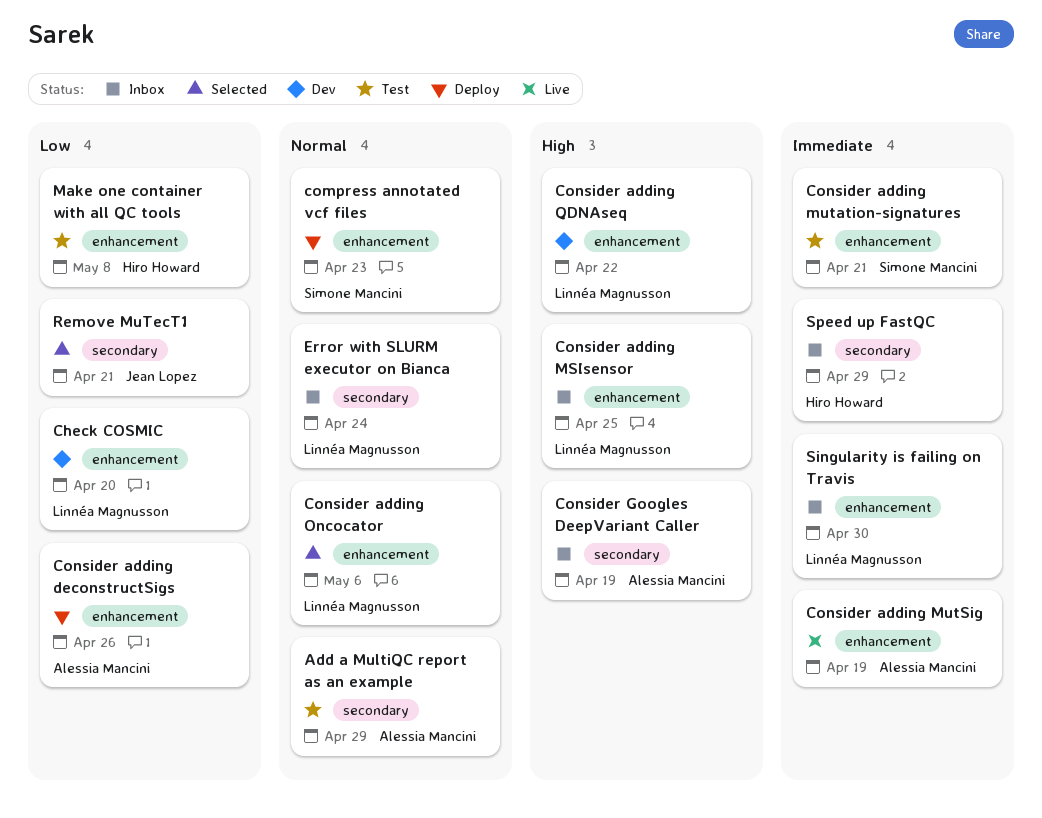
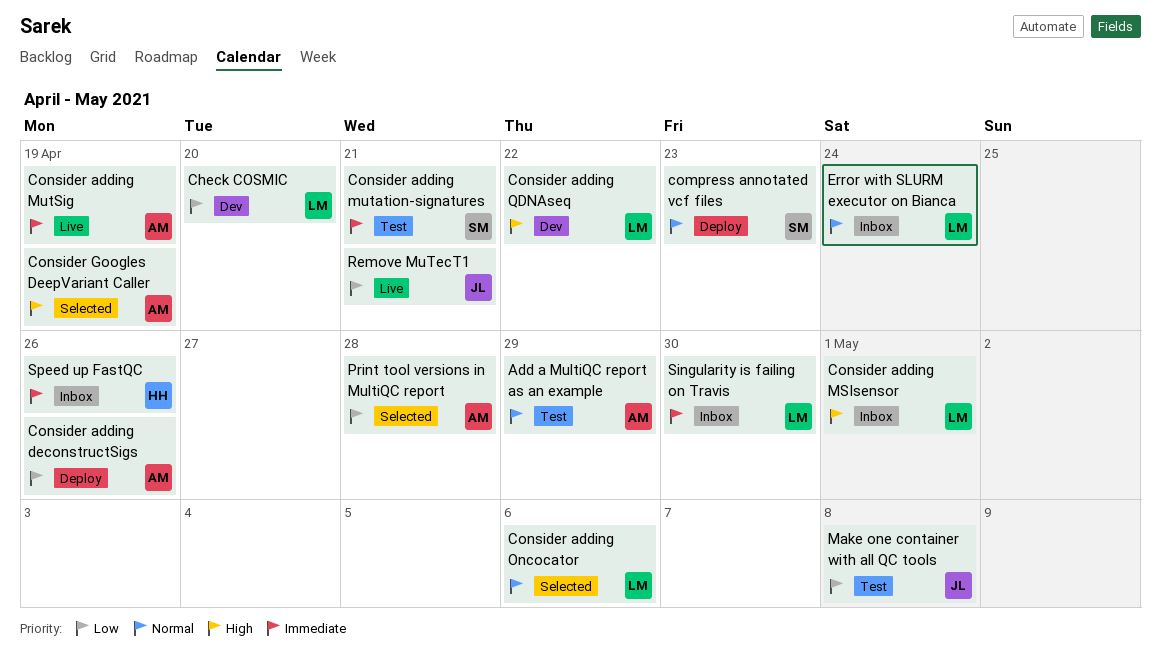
Consider adding MSIsensor, due: Apr 25 -> May 1
Consider Googles DeepVariant Caller, status: Inbox -> Selected
Make one container with all QC tools, owner: Hiro Howard -> Jean Lopez
Print tool versions in MultiQC report: none -> present
Remove MuTecT1, status: Selected -> Live
Speed up FastQC, due: Apr 29 -> Apr 26

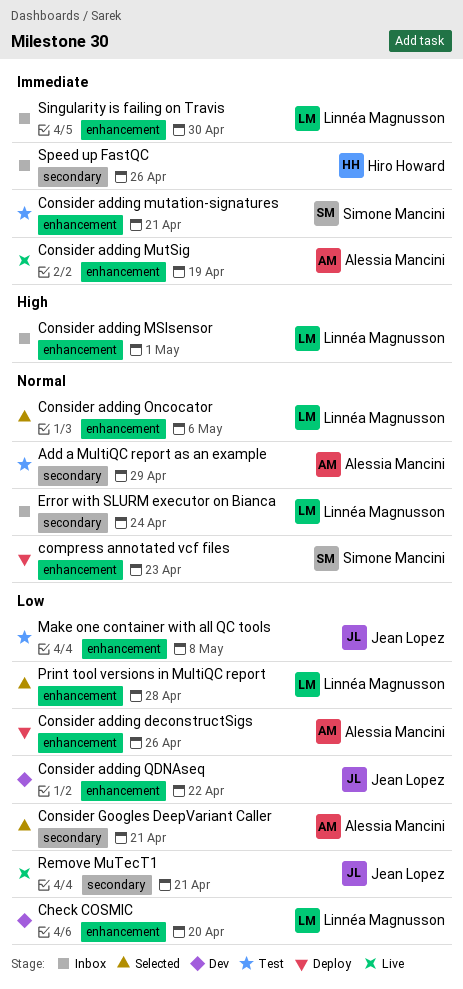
Consider adding QDNAseq, owner: Linnéa Magnusson -> Jean Lopez
Consider adding QDNAseq, priority: High -> Low
Consider Googles DeepVariant Caller, priority: High -> Low
Consider Googles DeepVariant Caller, due: Apr 19 -> Apr 21
Print tool versions in MultiQC report, owner: Alessia Mancini -> Linnéa Magnusson

